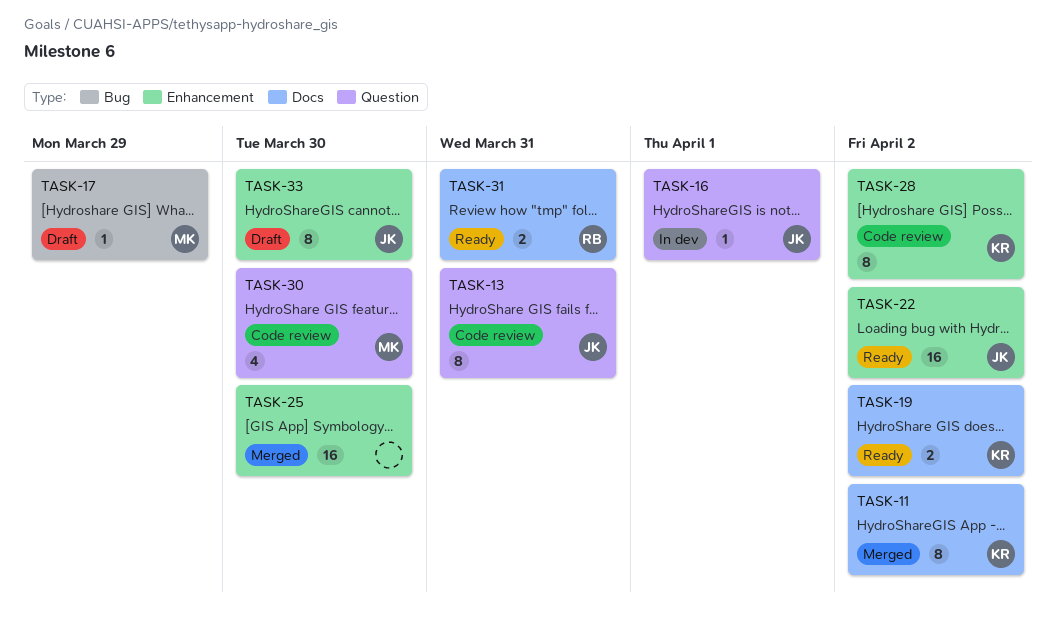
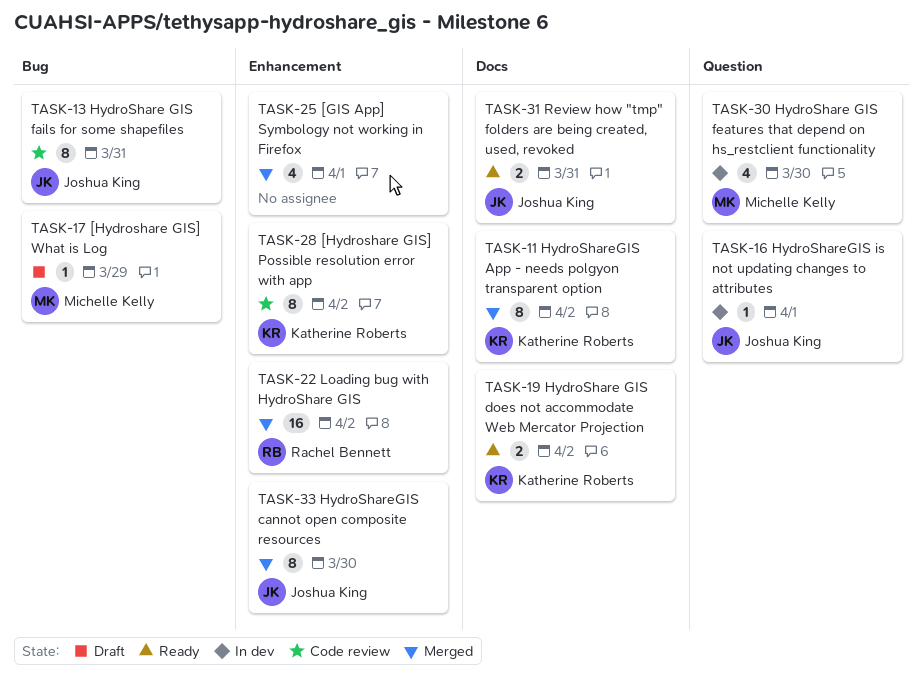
TASK-13, label: Question -> Bug
TASK-22, status: Ready -> Merged
TASK-22, owner: Joshua King -> Rachel Bennett
TASK-25, estimate: 16 -> 4
TASK-25, due: Mar 30 -> Apr 1
TASK-30, status: Code review -> In dev
TASK-31, owner: Rachel Bennett -> Joshua King
TASK-33, status: Draft -> Merged

